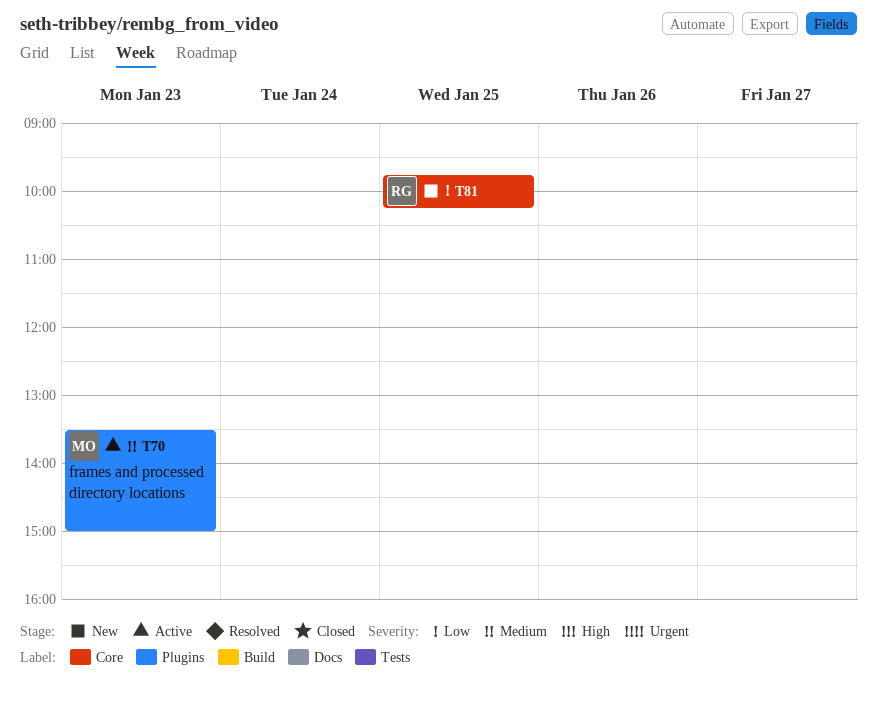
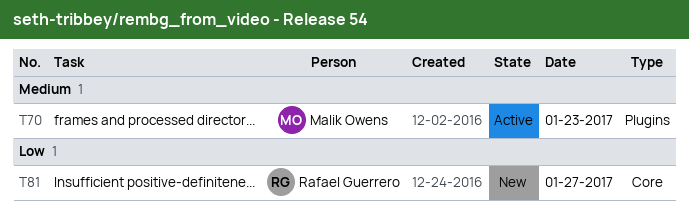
T81, day: Jan 25 -> Jan 27

